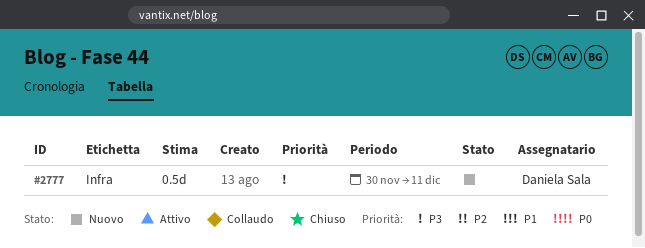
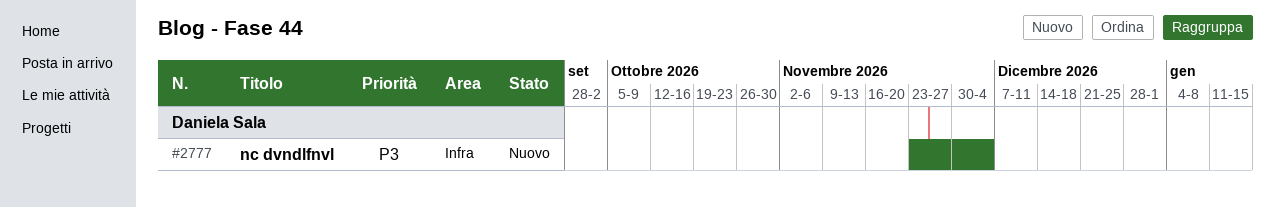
#2777, start: Nov 30 -> Nov 23
#2777, due: Dec 11 -> Dec 4

